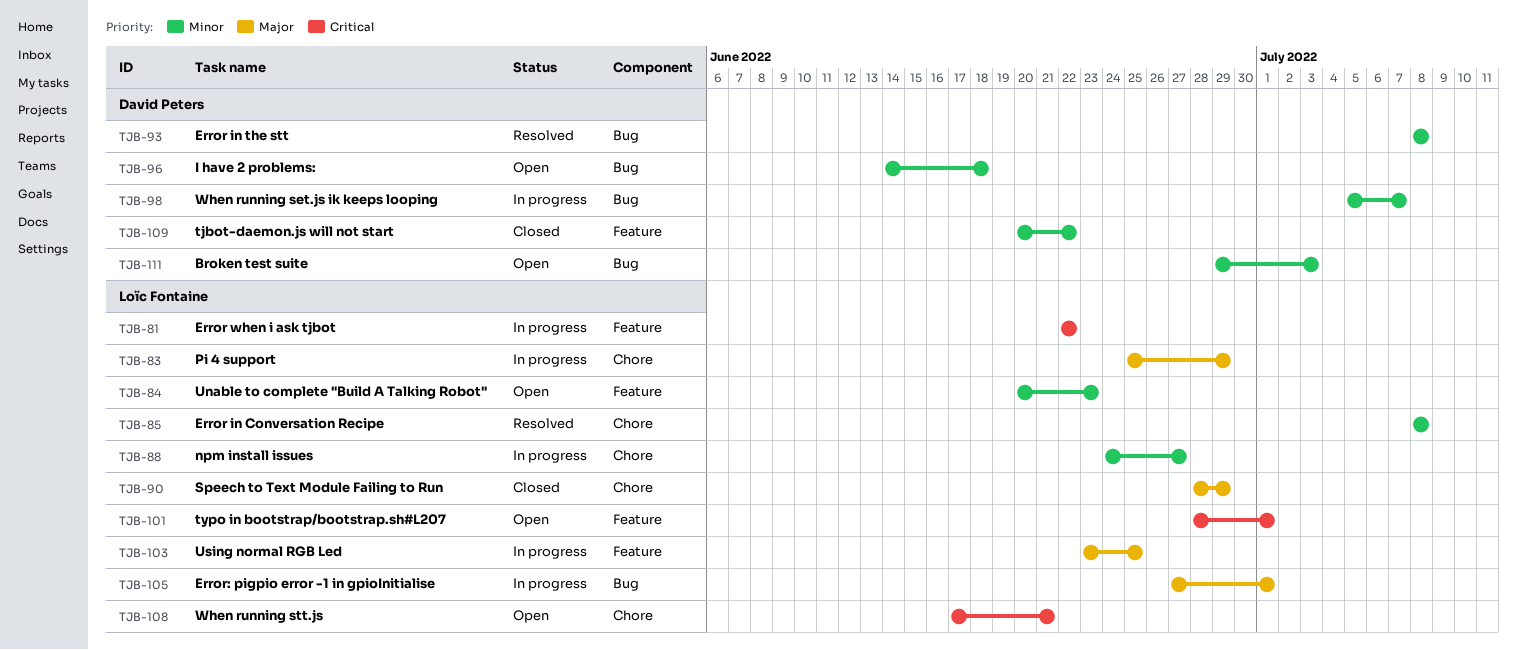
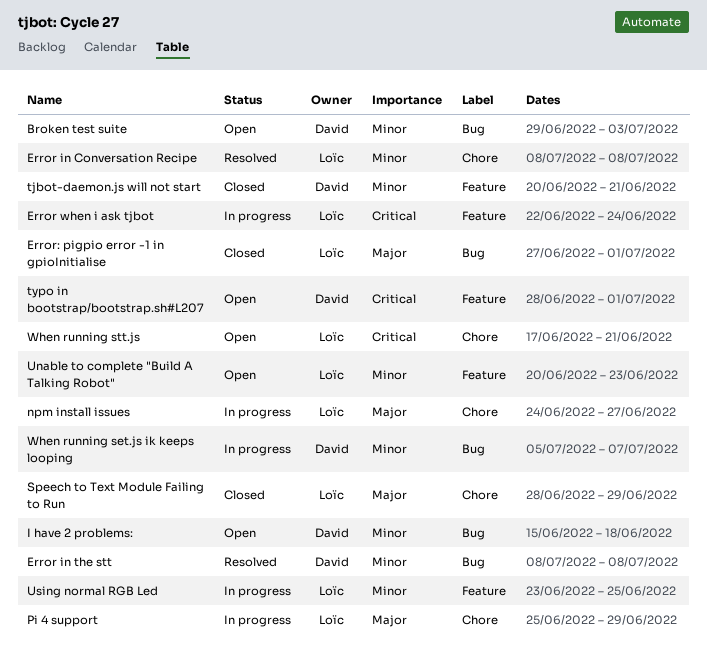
Error when i ask tjbot, due: Jun 22 -> Jun 24
Error: pigpio error -1 in gpioInitialise, status: In progress -> Closed
I have 2 problems:, start: Jun 14 -> Jun 15
npm install issues, priority: Minor -> Major
tjbot-daemon.js will not start, due: Jun 22 -> Jun 21
typo in bootstrap/bootstrap.sh#L207, owner: Loïc Fontaine -> David Peters
Using normal RGB Led, priority: Major -> Minor

